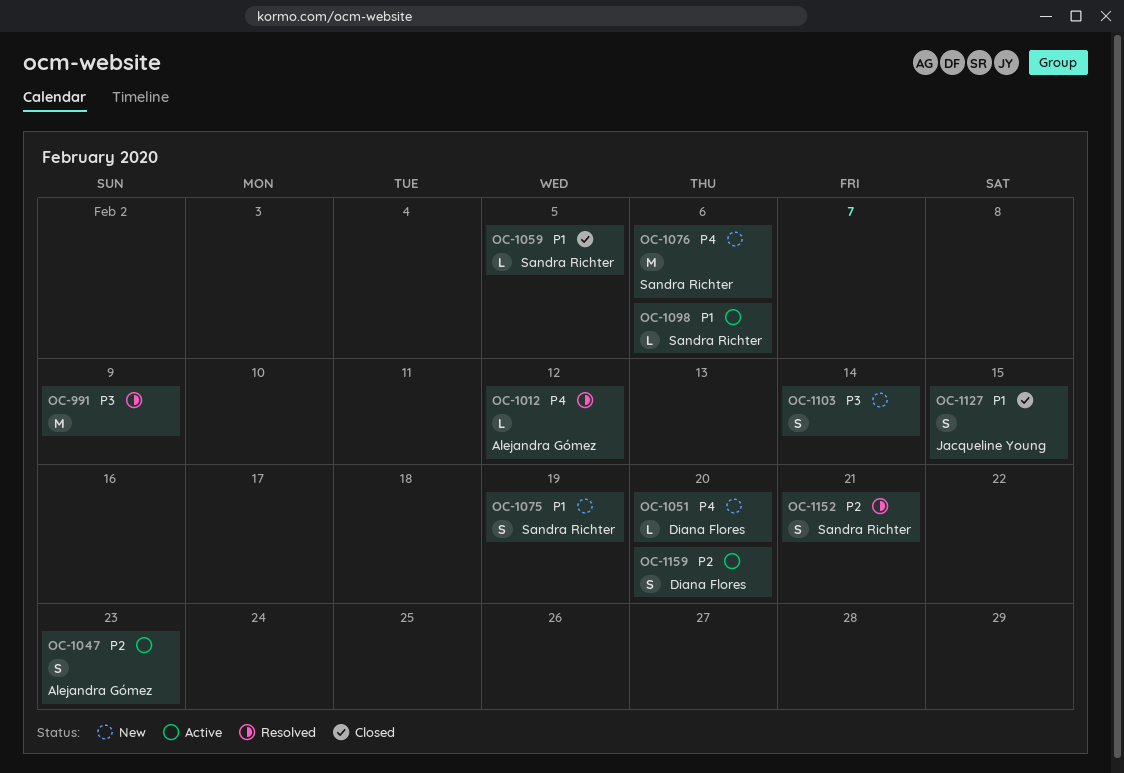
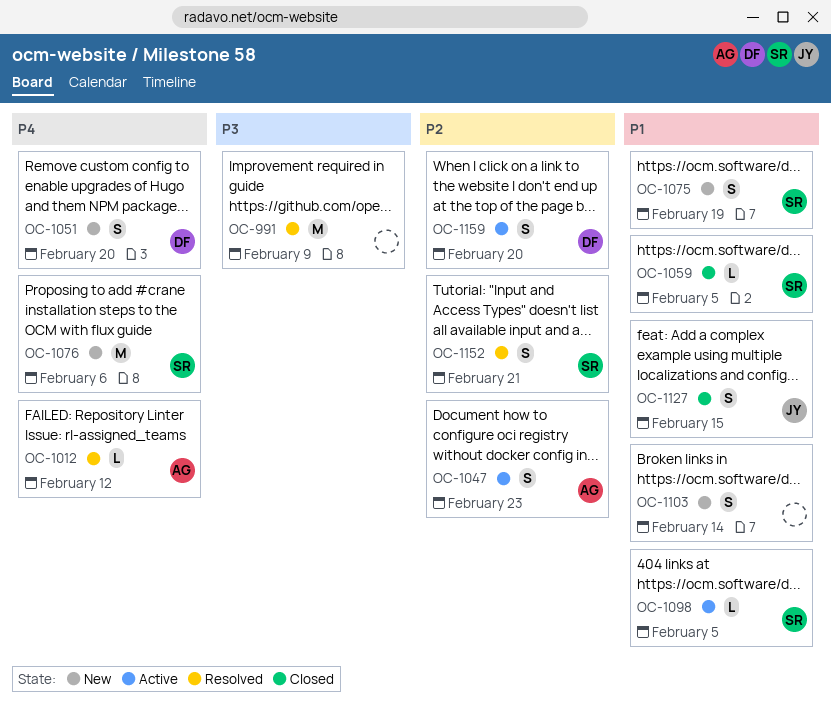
OC-1051, estimate: L -> S
OC-1098, due: Feb 6 -> Feb 5
OC-1103, priority: P3 -> P1

